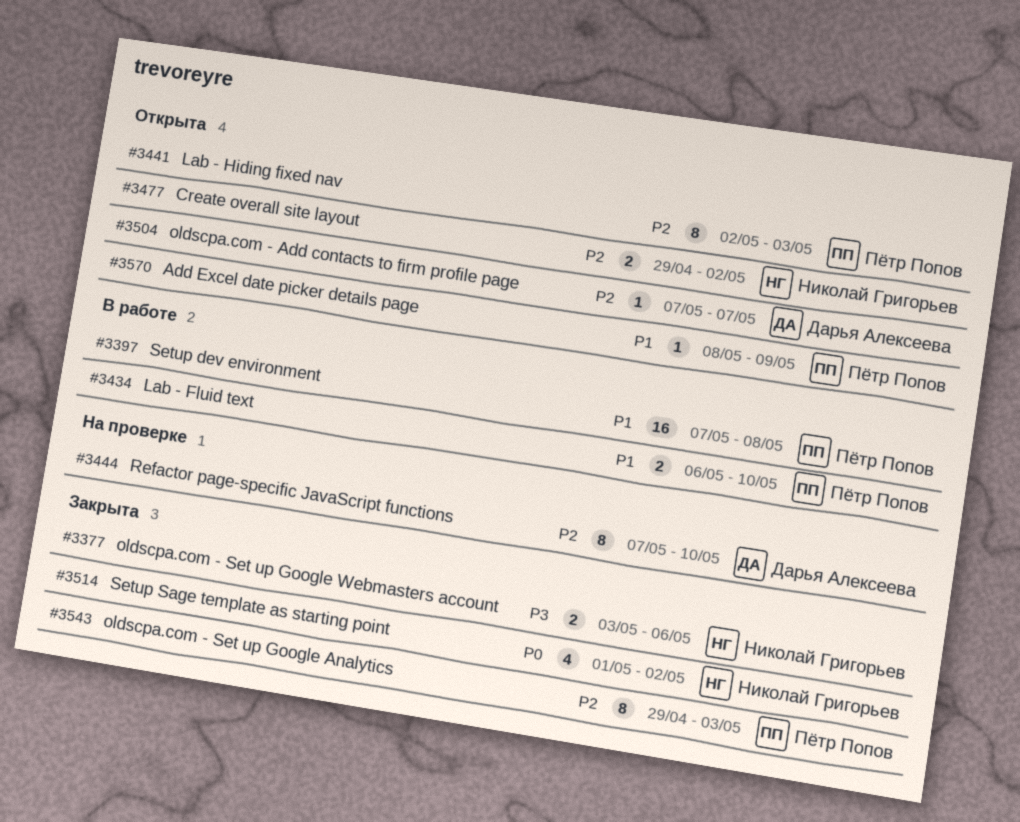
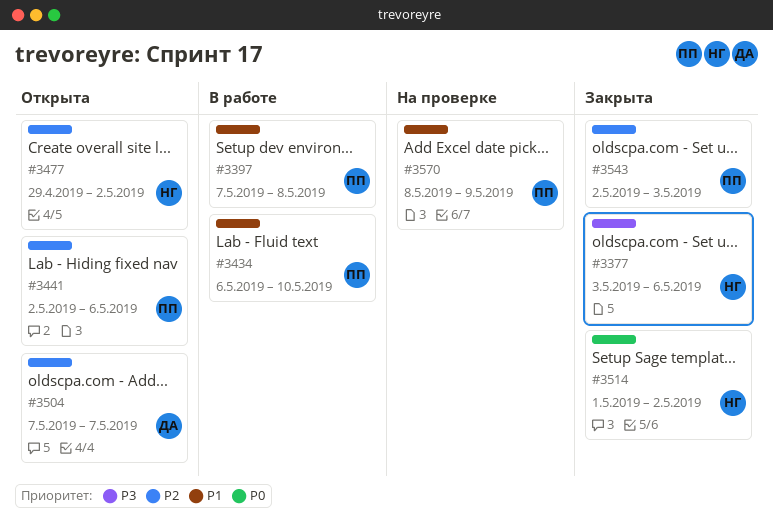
#3441, due: May 3 -> May 6
#3444: present -> none
#3543, start: Apr 29 -> May 2
#3570, status: Открыта -> На проверке

